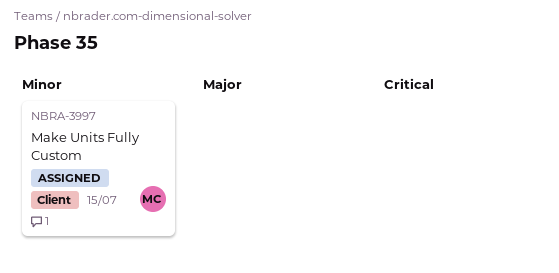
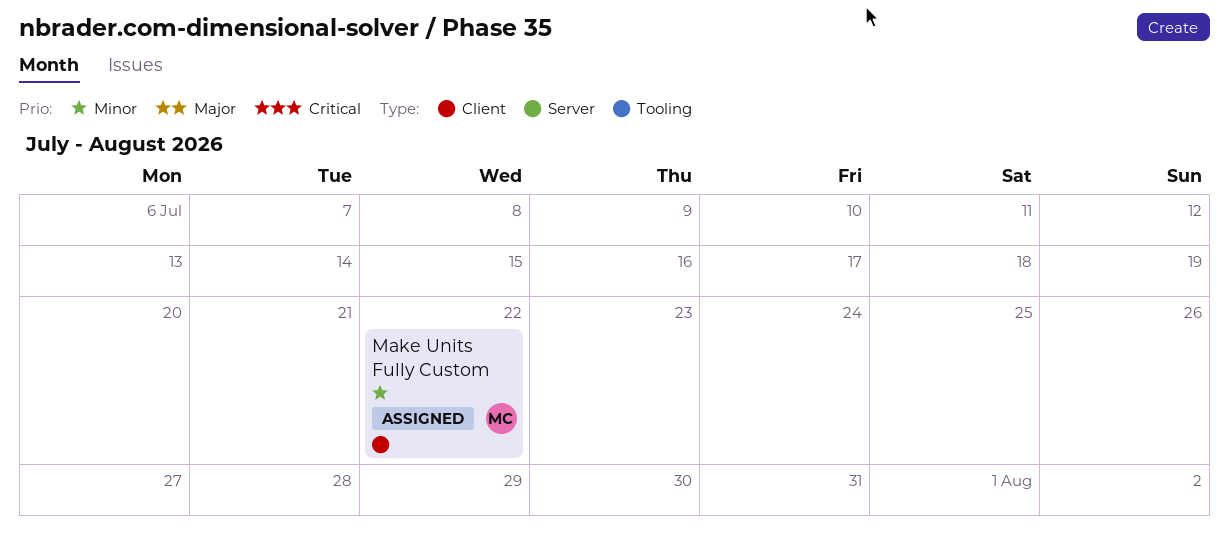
Make Units Fully Custom, due: Jul 15 -> Jul 22

